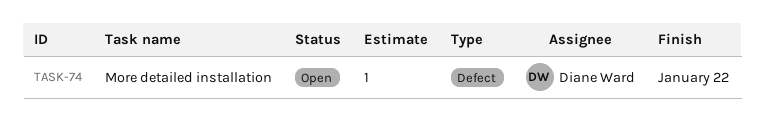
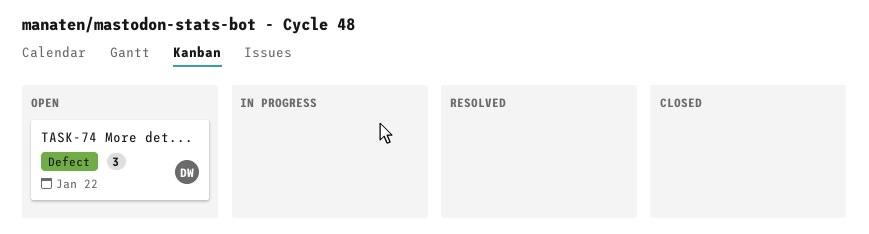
TASK-74, estimate: 1 -> 3

